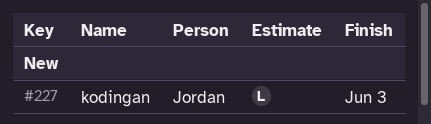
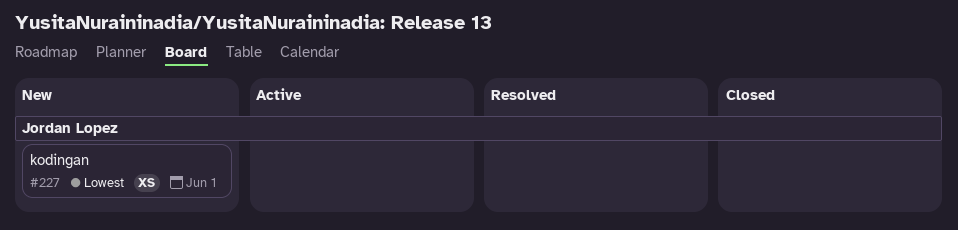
#227, estimate: L -> XS
#227, due: Jun 3 -> Jun 1

